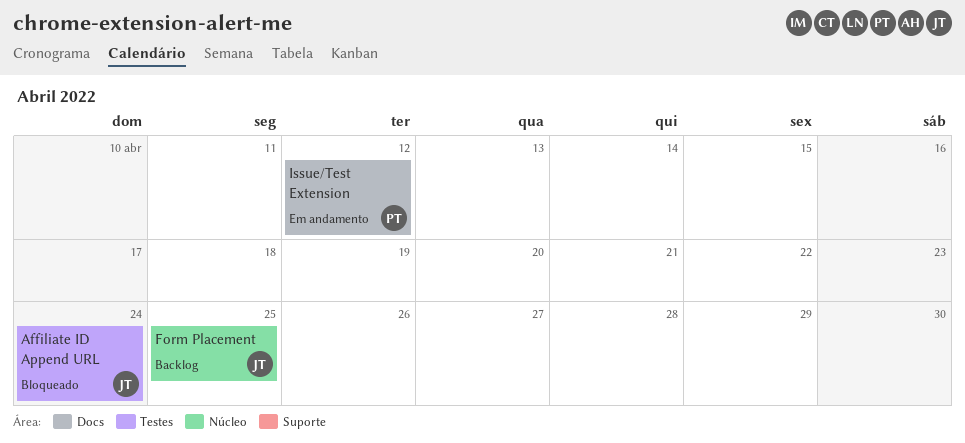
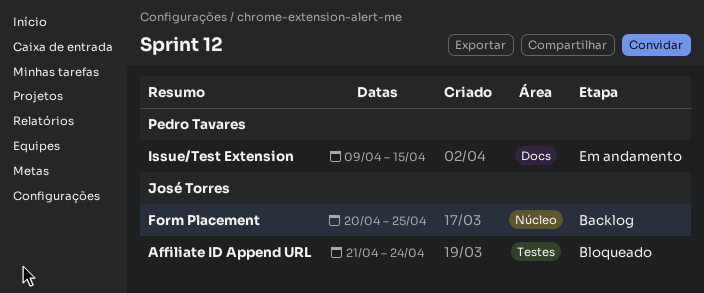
Issue/Test Extension, due: Apr 12 -> Apr 15

